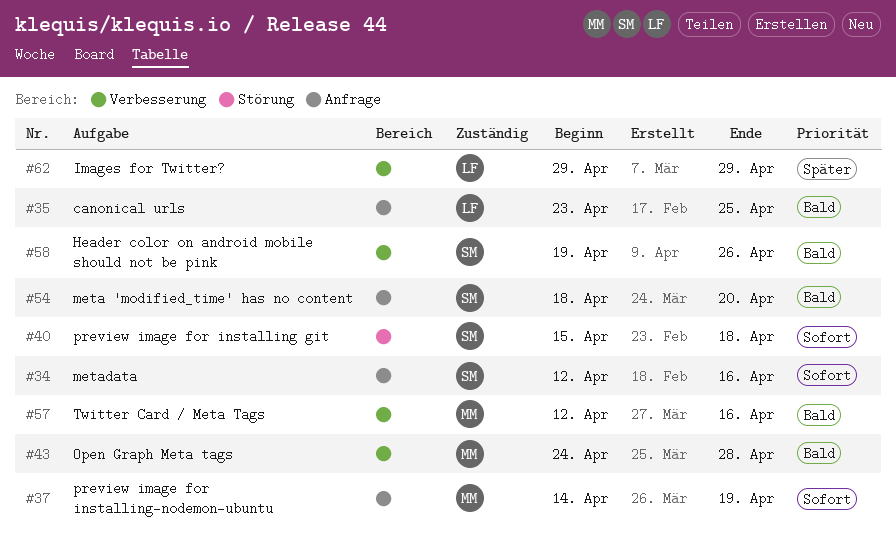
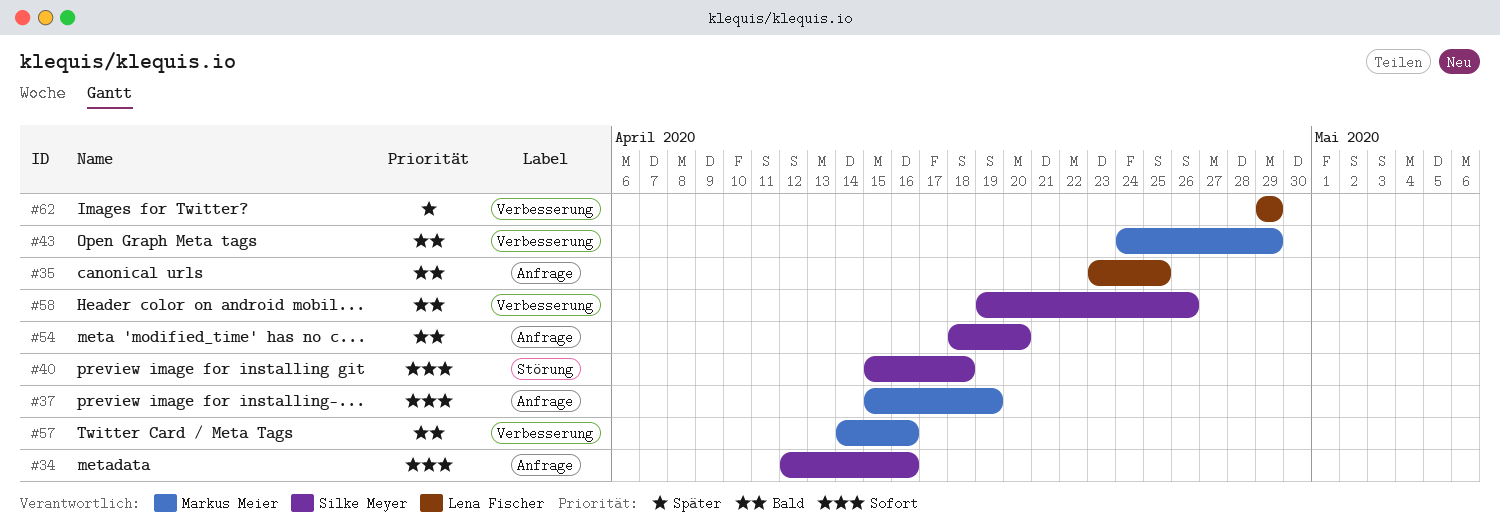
#37, start: Apr 14 -> Apr 15
#43, due: Apr 28 -> Apr 29
#57, start: Apr 12 -> Apr 14

